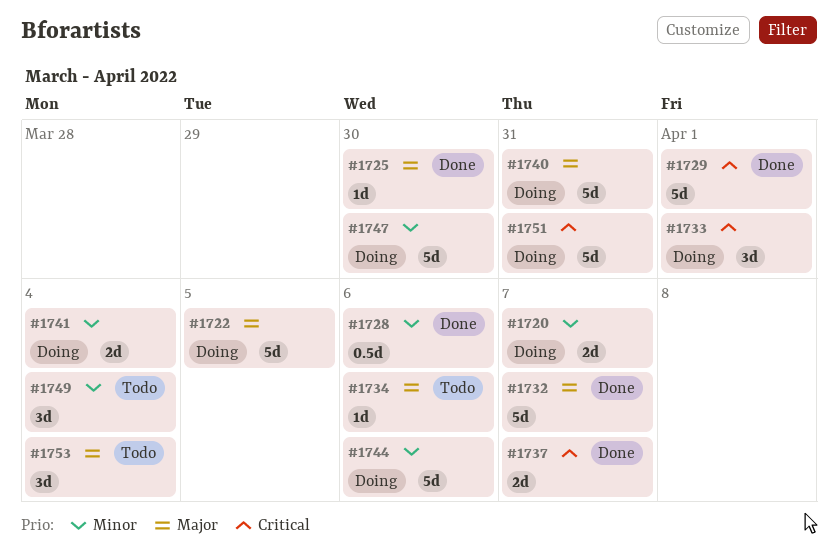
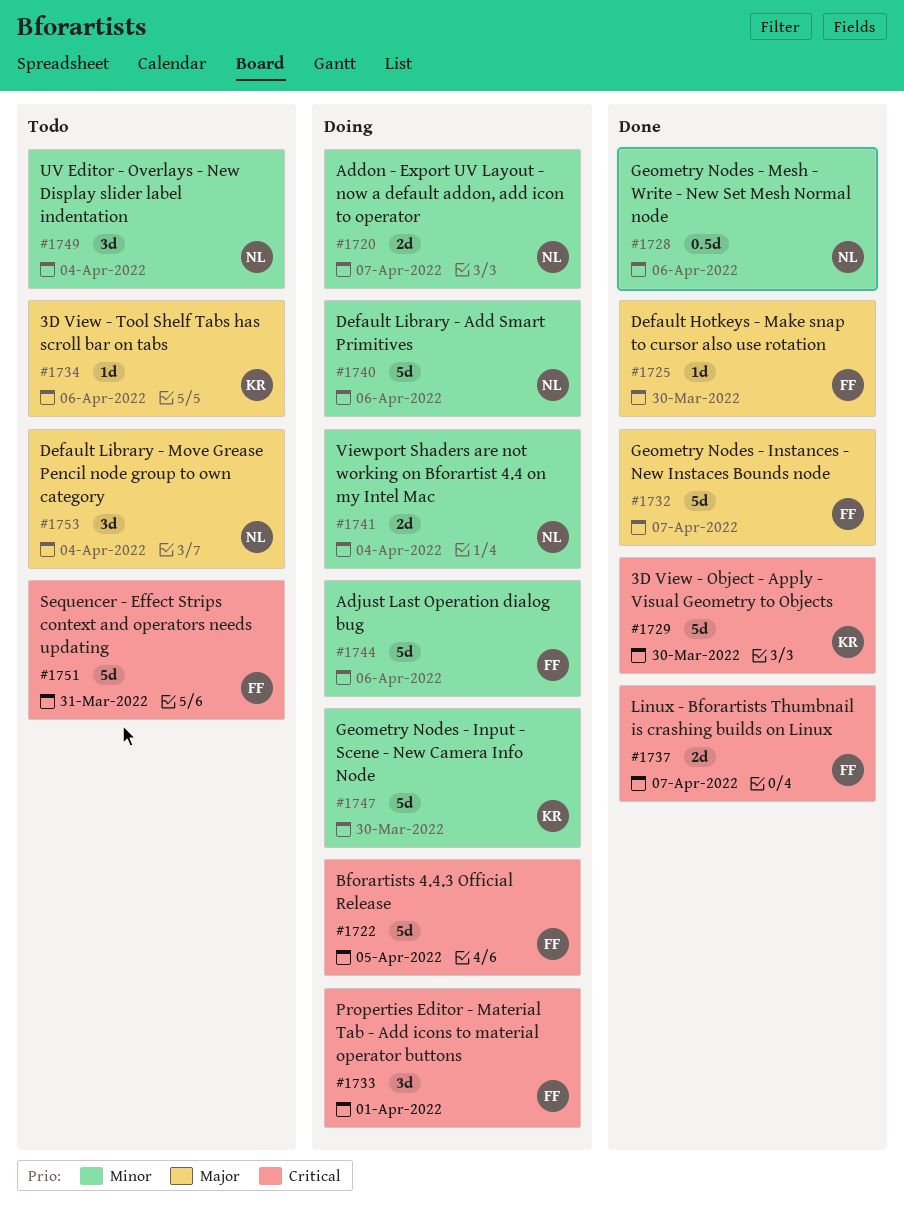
#1722, priority: Major -> Critical
#1729, due: Apr 1 -> Mar 30
#1740, priority: Major -> Minor
#1740, due: Mar 31 -> Apr 6
#1751, status: Doing -> Todo

